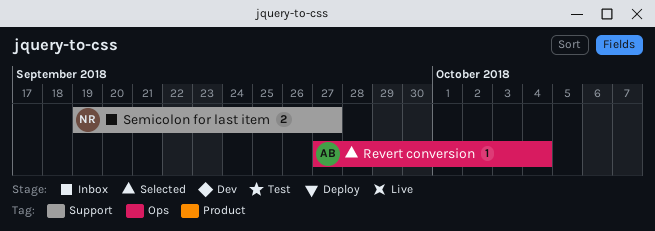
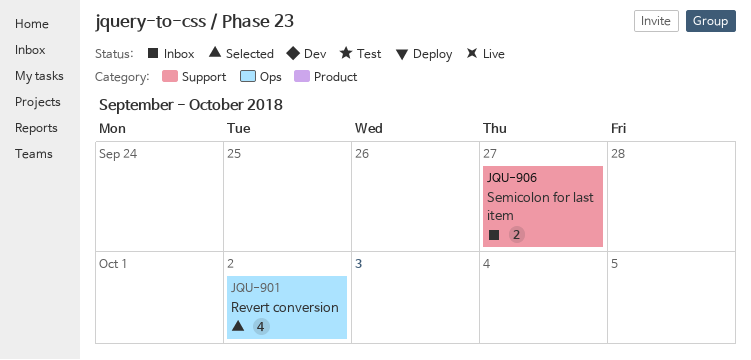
Revert conversion, estimate: 1 -> 4
Revert conversion, due: Oct 4 -> Oct 2

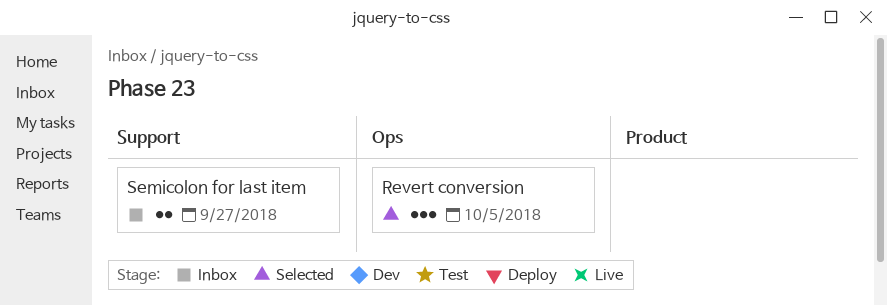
Revert conversion, estimate: 4 -> 3
Revert conversion, due: Oct 2 -> Oct 5

